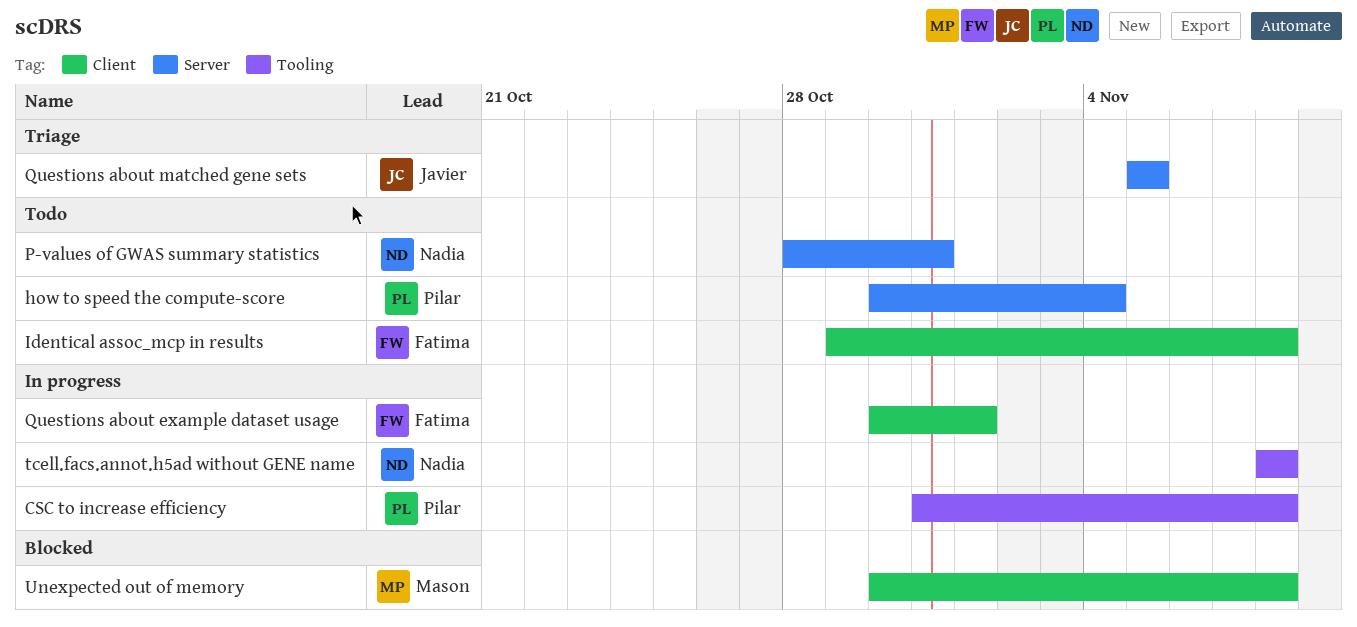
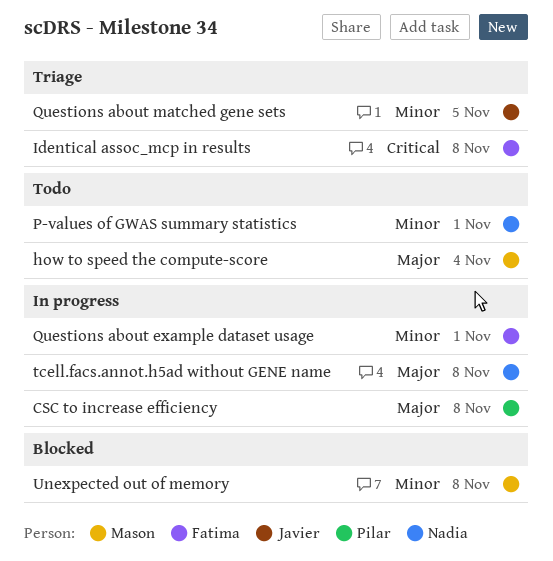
how to speed the compute-score, owner: Pilar -> Mason
Identical assoc_mcp in results, status: Todo -> Triage
P-values of GWAS summary statistics, due: Oct 31 -> Nov 1

